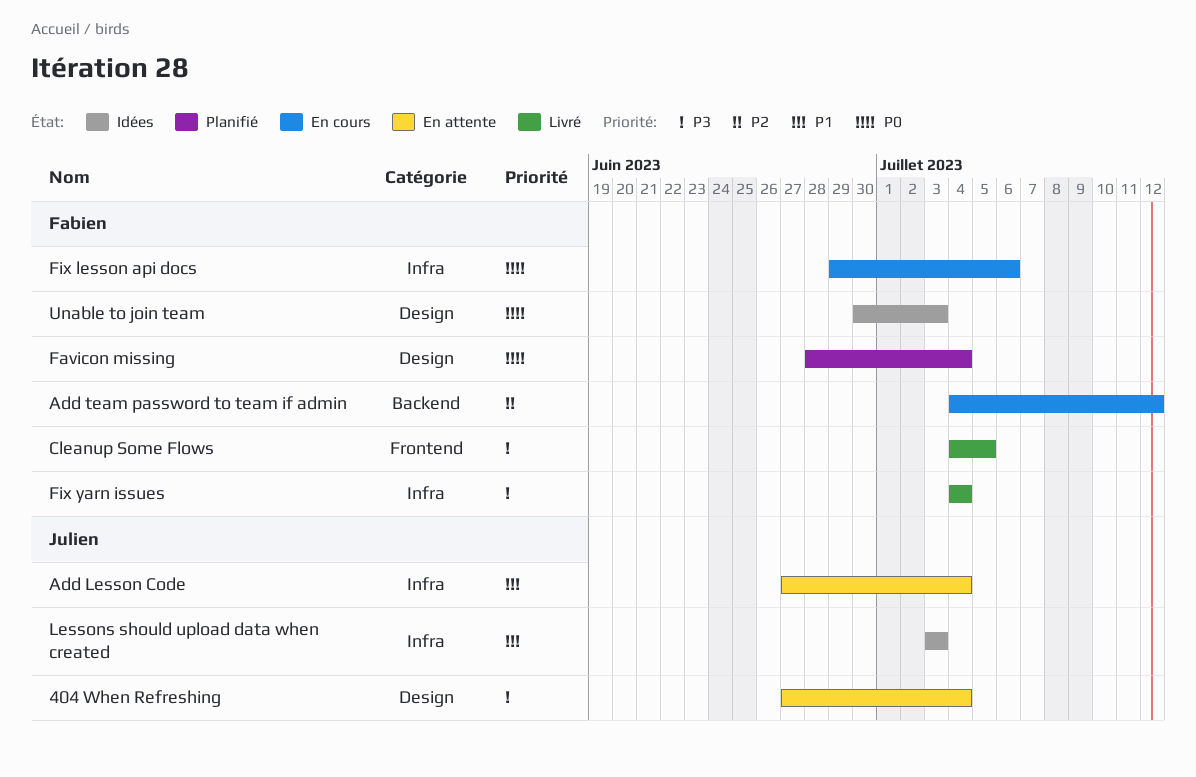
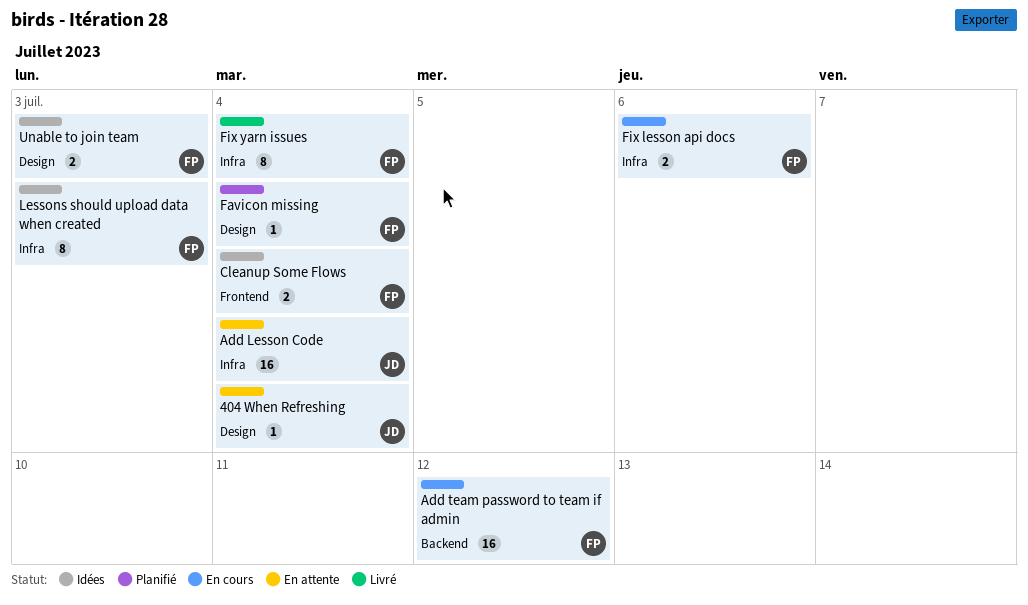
Cleanup Some Flows, status: Livré -> Idées
Cleanup Some Flows, due: Jul 5 -> Jul 4
Lessons should upload data when created, owner: Julien -> Fabien

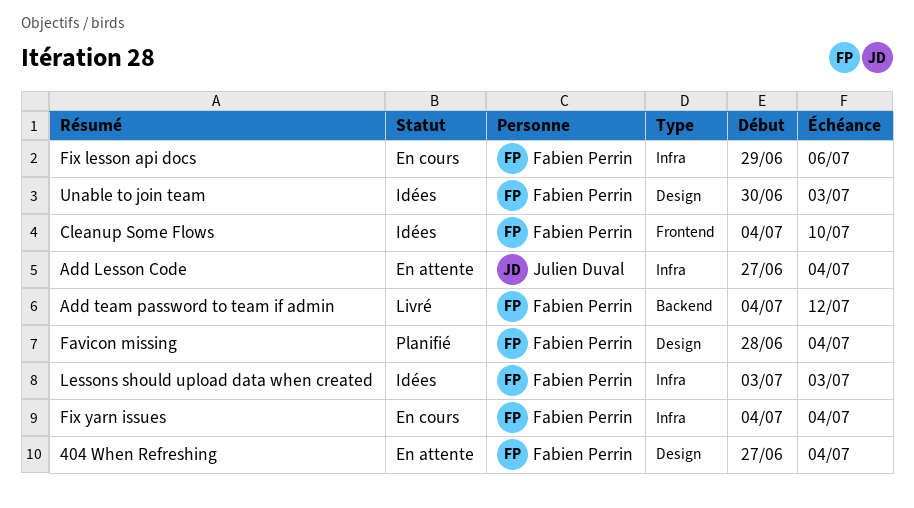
404 When Refreshing, owner: Julien Duval -> Fabien Perrin
Add team password to team if admin, status: En cours -> Livré
Cleanup Some Flows, due: Jul 4 -> Jul 10
Fix yarn issues, status: Livré -> En cours

